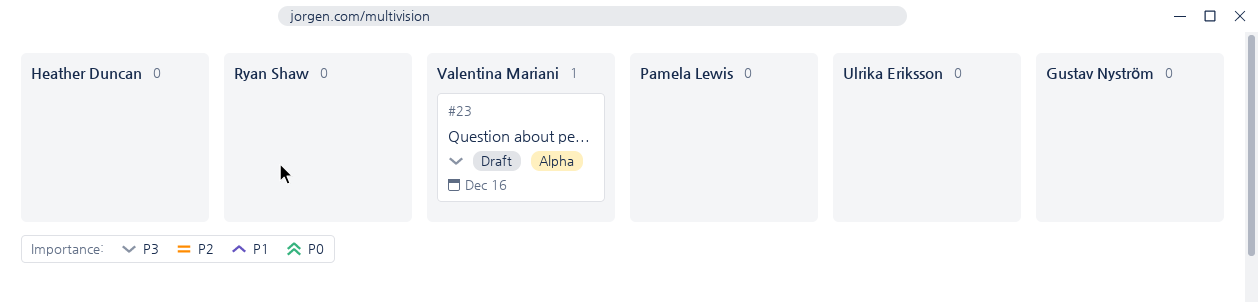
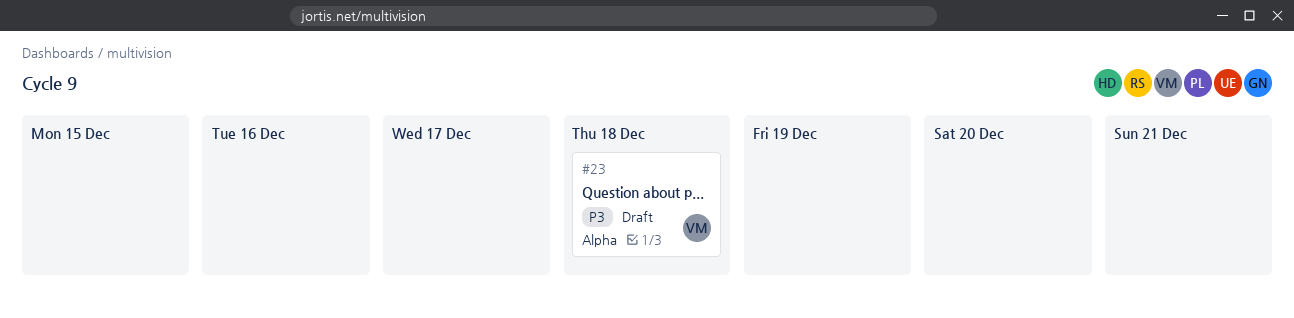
#23, due: Dec 16 -> Dec 18

